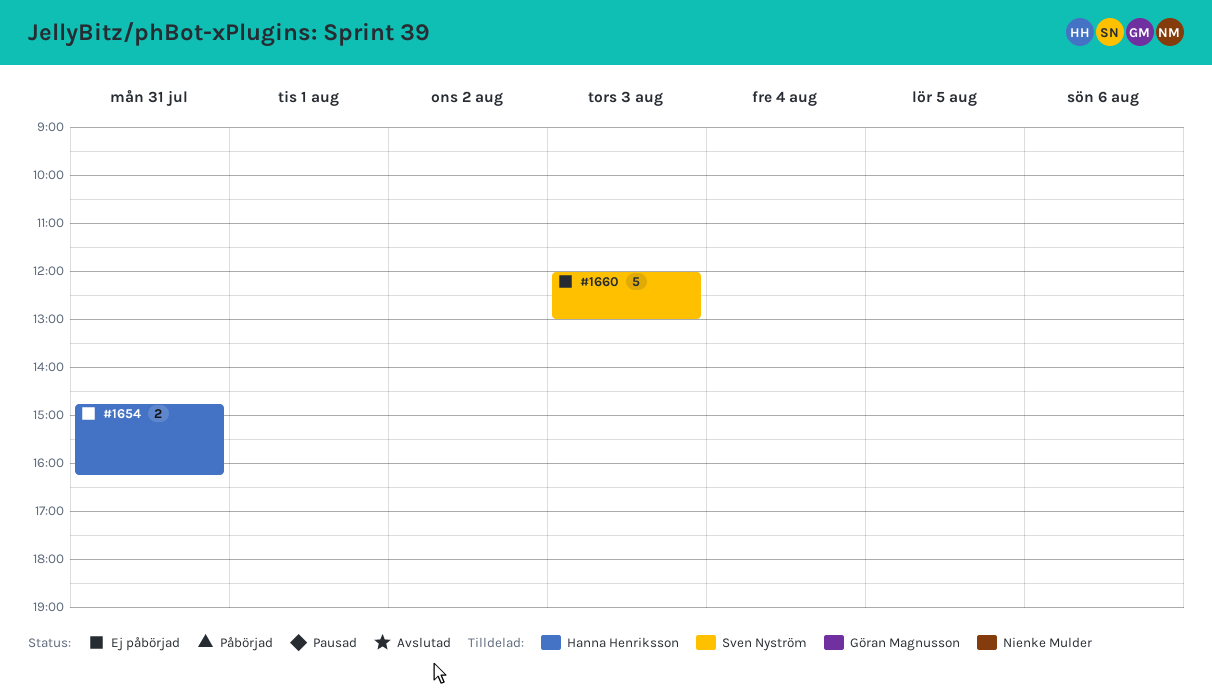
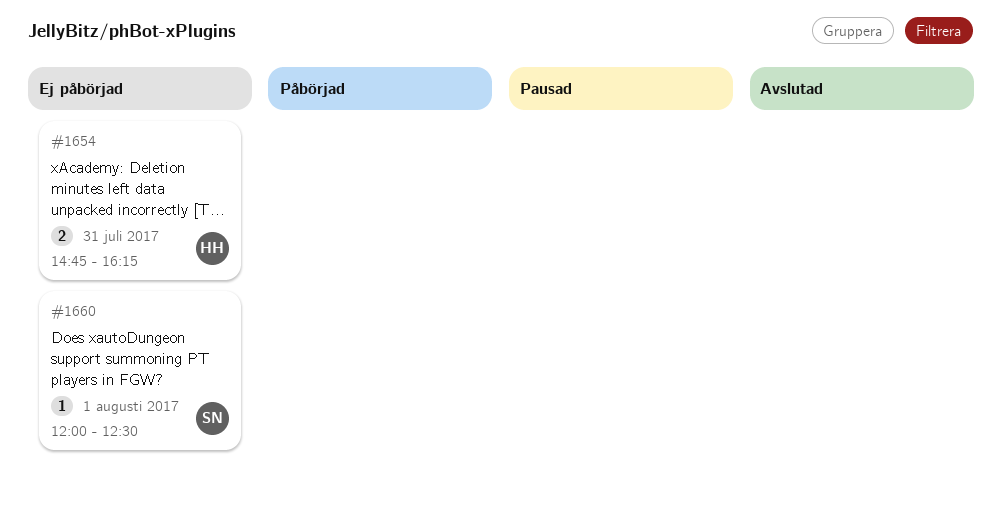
#1660, estimate: 5 -> 1
#1660, day: Aug 3 -> Aug 1
#1660, ends: 13:00 -> 12:30

